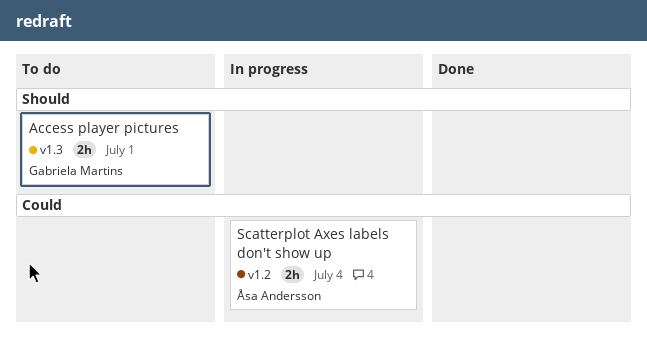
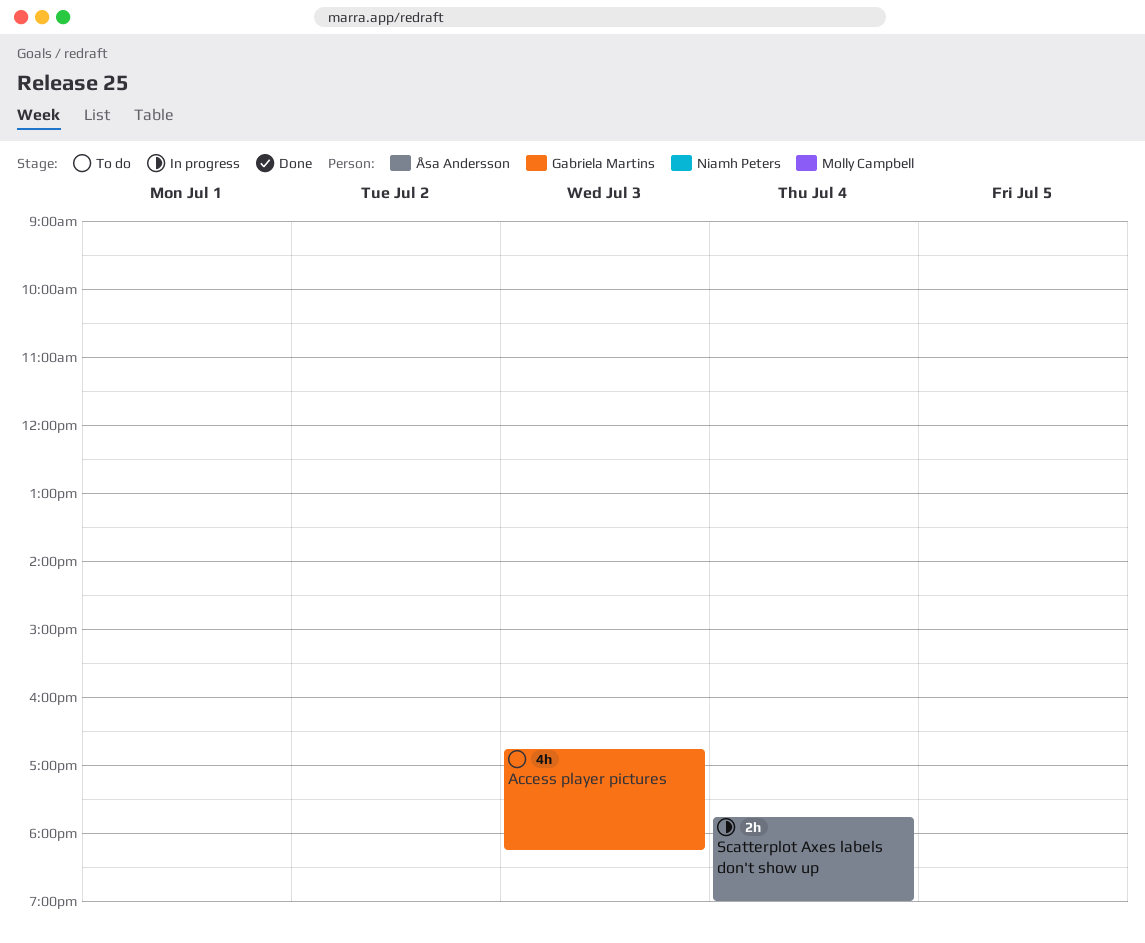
Access player pictures, estimate: 2h -> 4h
Access player pictures, day: Jul 1 -> Jul 3

